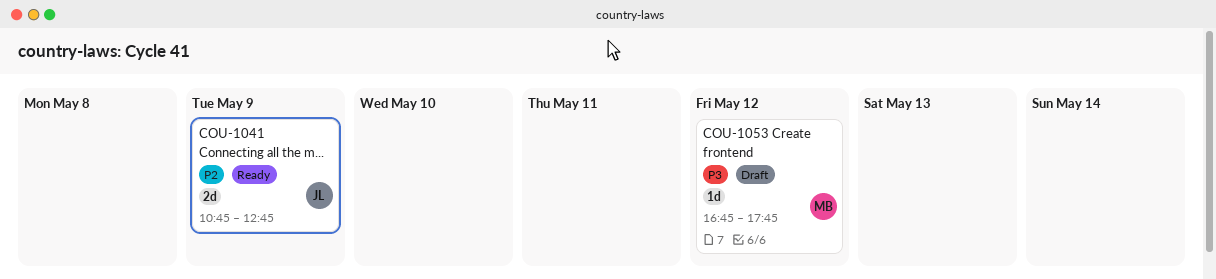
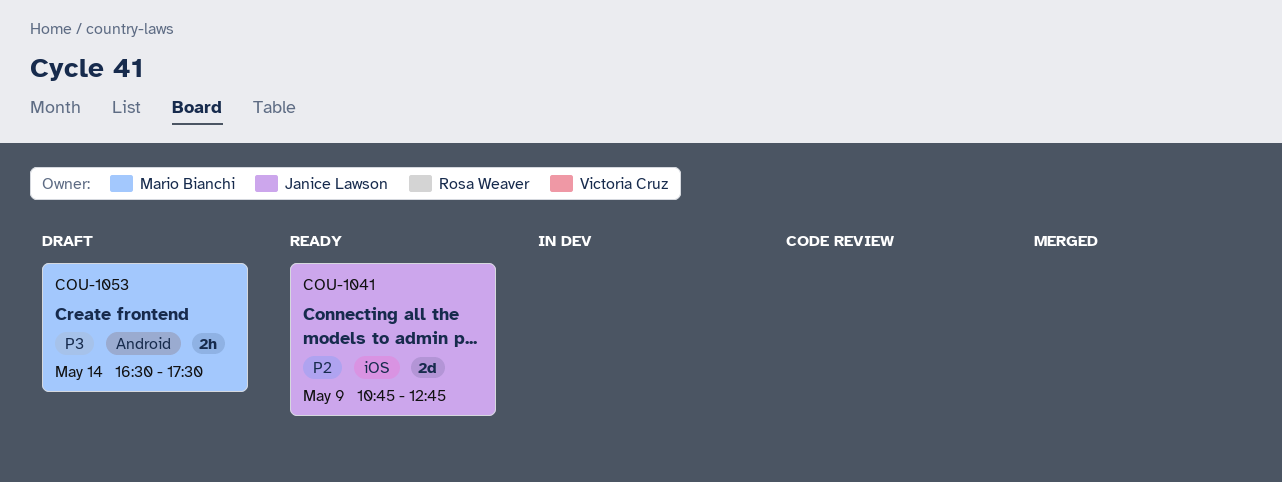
COU-1053, estimate: 1d -> 2h
COU-1053, day: May 12 -> May 14
COU-1053, begins: 16:45 -> 16:30
COU-1053, ends: 17:45 -> 17:30

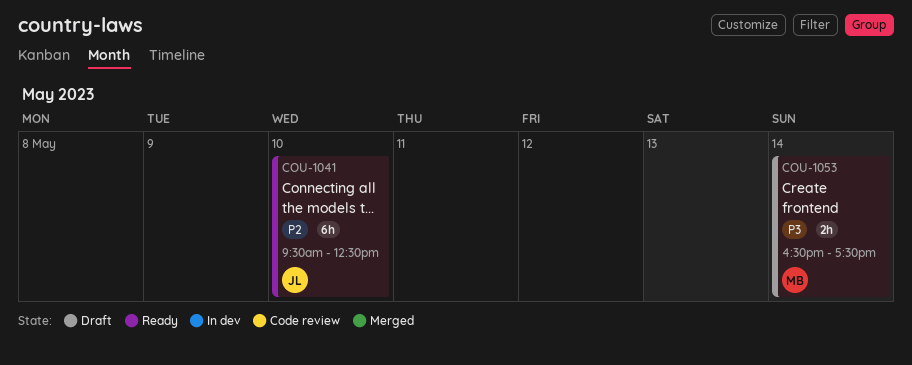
COU-1041, estimate: 2d -> 6h
COU-1041, day: May 9 -> May 10
COU-1041, begins: 10:45 -> 09:30
COU-1041, ends: 12:45 -> 12:30

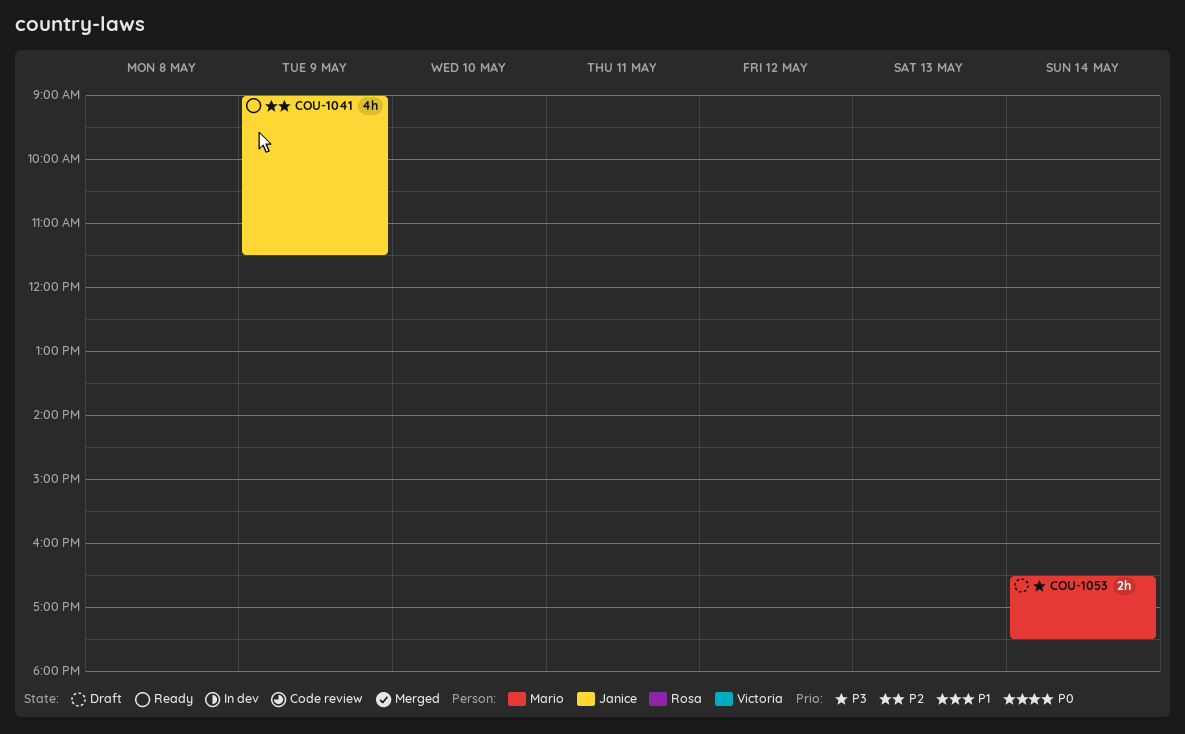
COU-1041, estimate: 6h -> 4h
COU-1041, day: May 10 -> May 9
COU-1041, begins: 09:30 -> 09:00
COU-1041, ends: 12:30 -> 11:30

